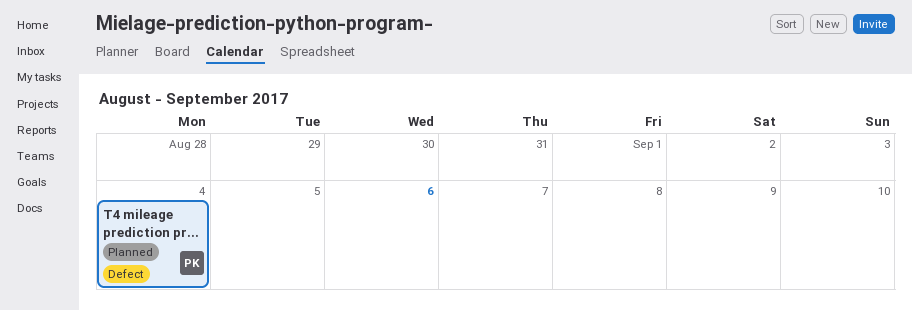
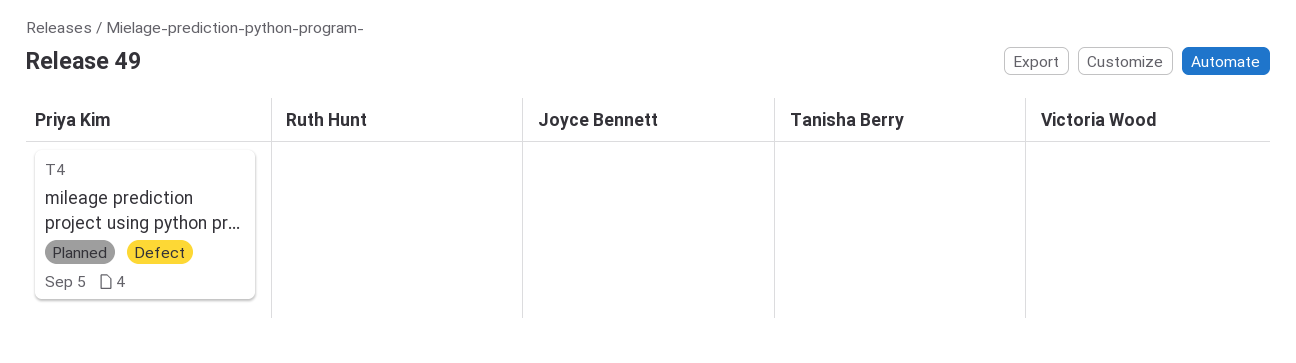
T4, due: Sep 4 -> Sep 5

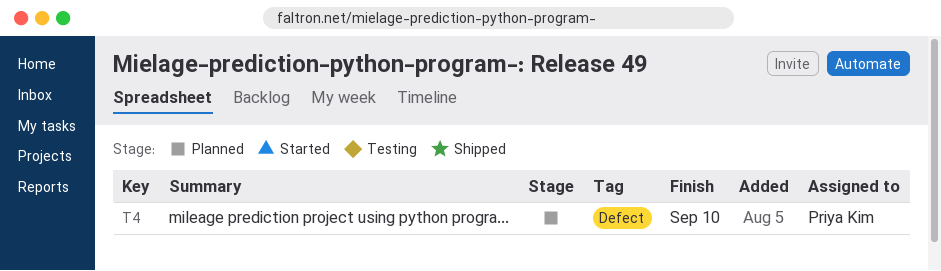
T4, due: Sep 5 -> Sep 10

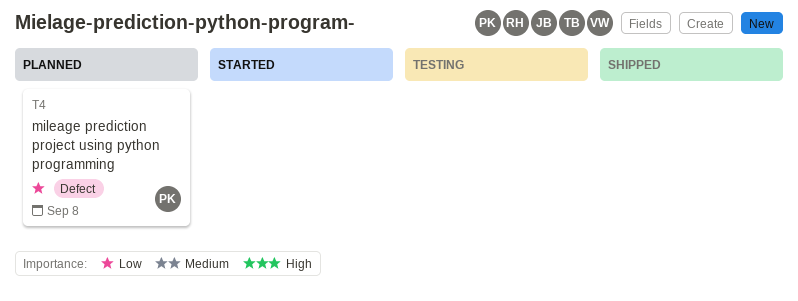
T4, due: Sep 10 -> Sep 8

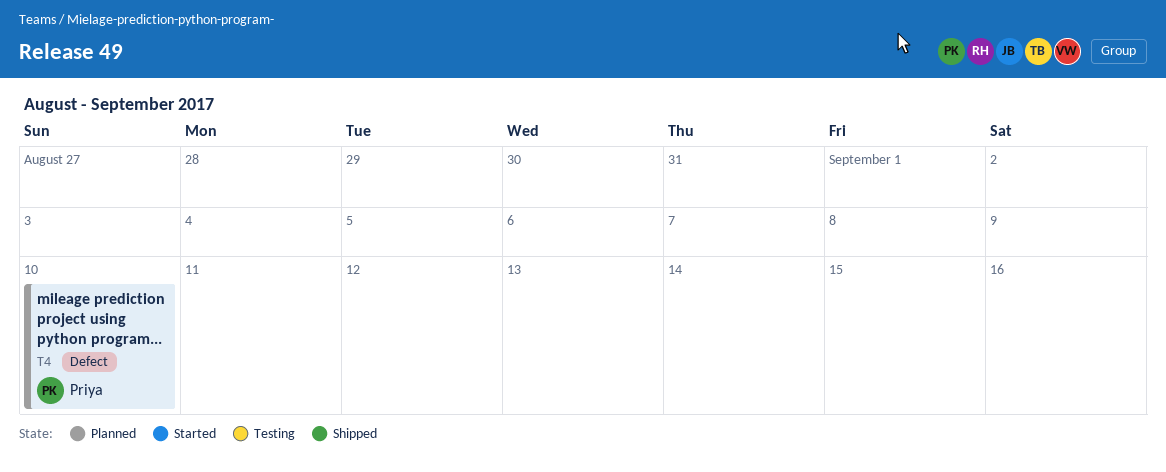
T4, due: Sep 8 -> Sep 10

